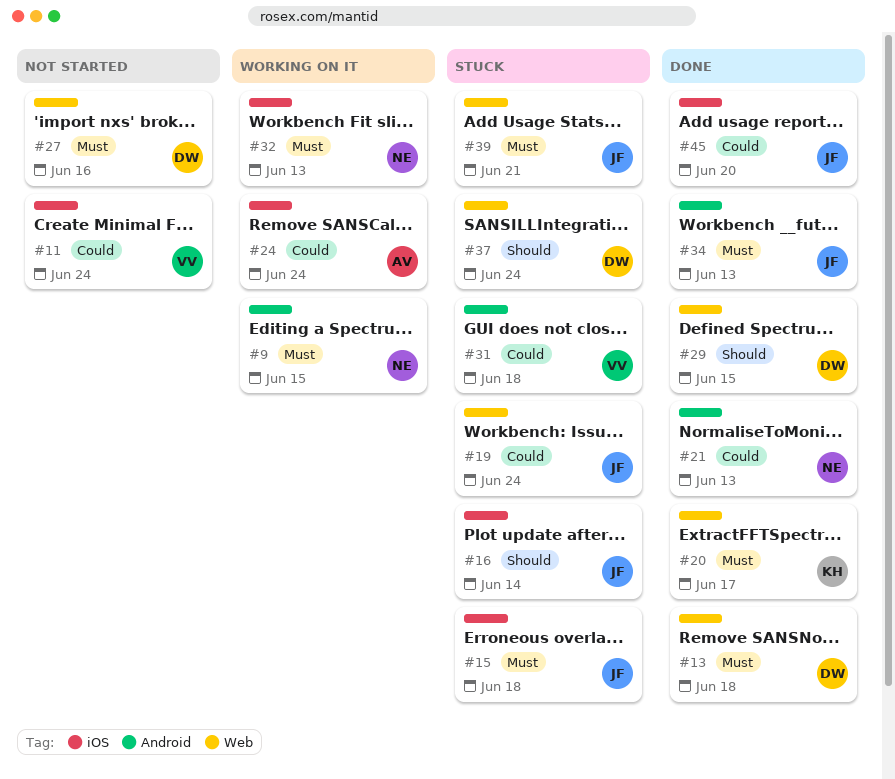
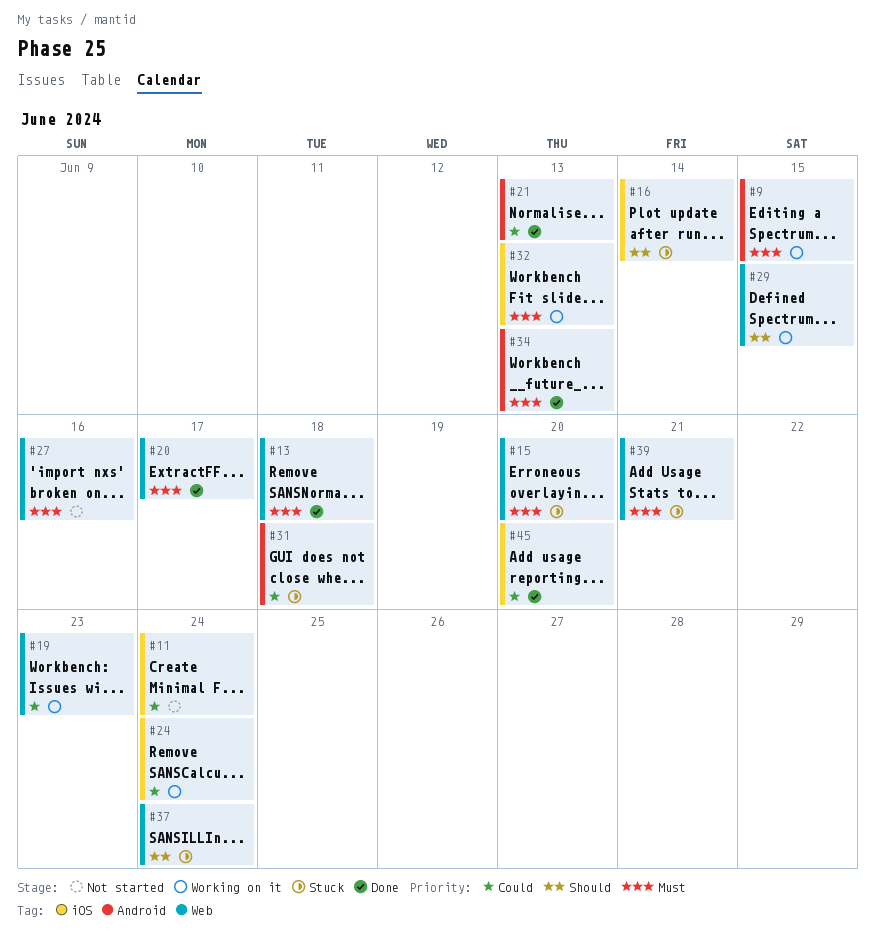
#15, label: iOS -> Web
#15, due: Jun 18 -> Jun 20
#19, status: Stuck -> Working on it
#19, due: Jun 24 -> Jun 23
#29, status: Done -> Working on it

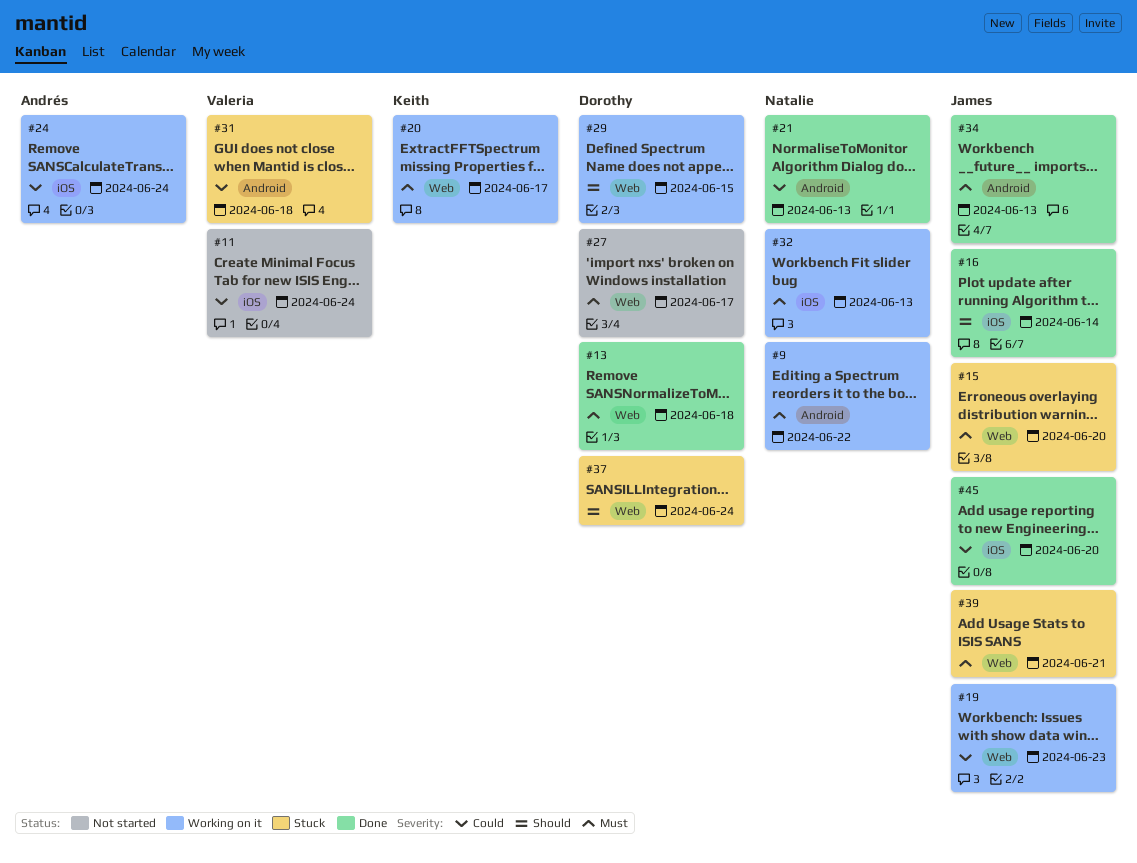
#9, due: Jun 15 -> Jun 22
#16, status: Stuck -> Done
#20, status: Done -> Working on it
#27, due: Jun 16 -> Jun 17

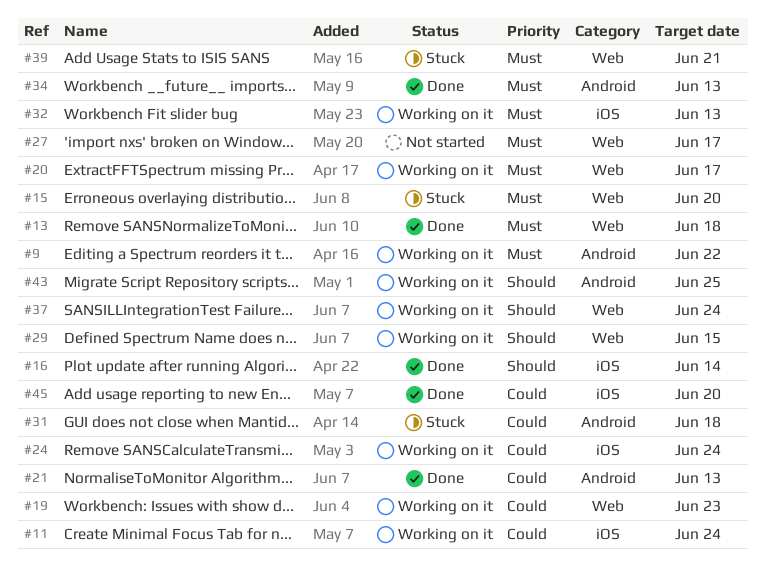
#11, status: Not started -> Working on it
#37, status: Stuck -> Working on it
#43: none -> present

